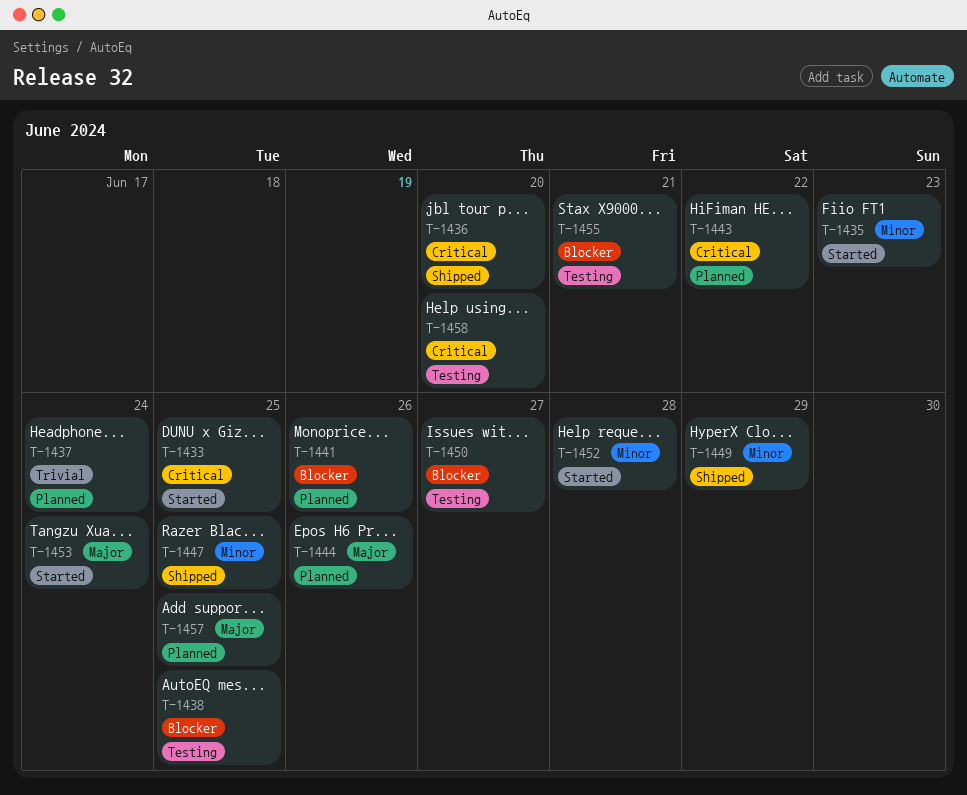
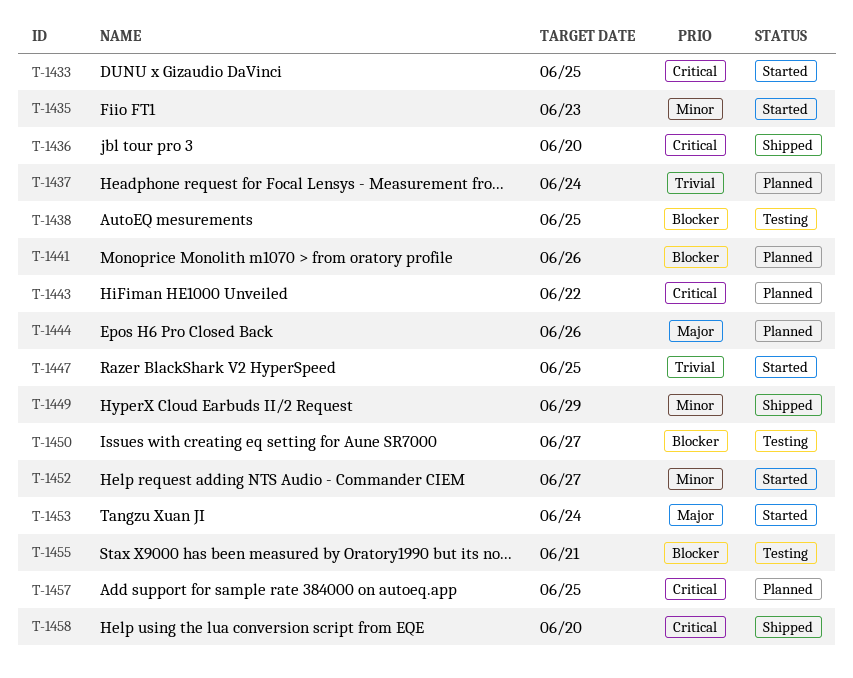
T-1447, status: Shipped -> Started
T-1447, priority: Minor -> Trivial
T-1452, due: Jun 28 -> Jun 27
T-1457, priority: Major -> Critical
T-1458, status: Testing -> Shipped

